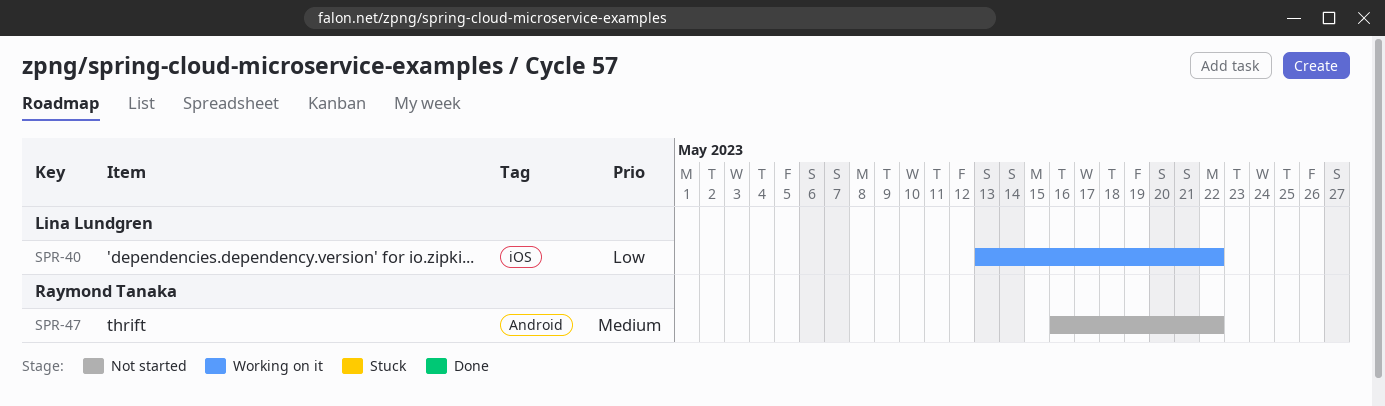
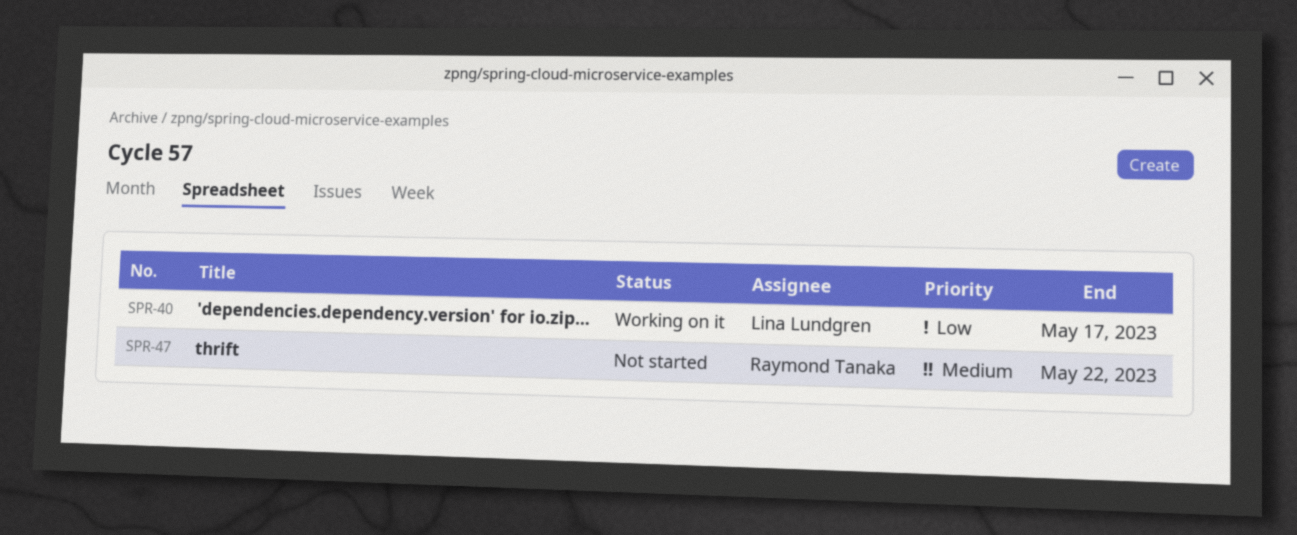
SPR-40, due: May 22 -> May 17

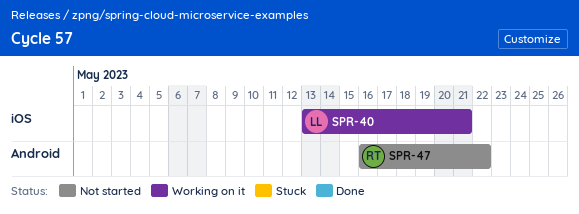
SPR-40, due: May 17 -> May 21

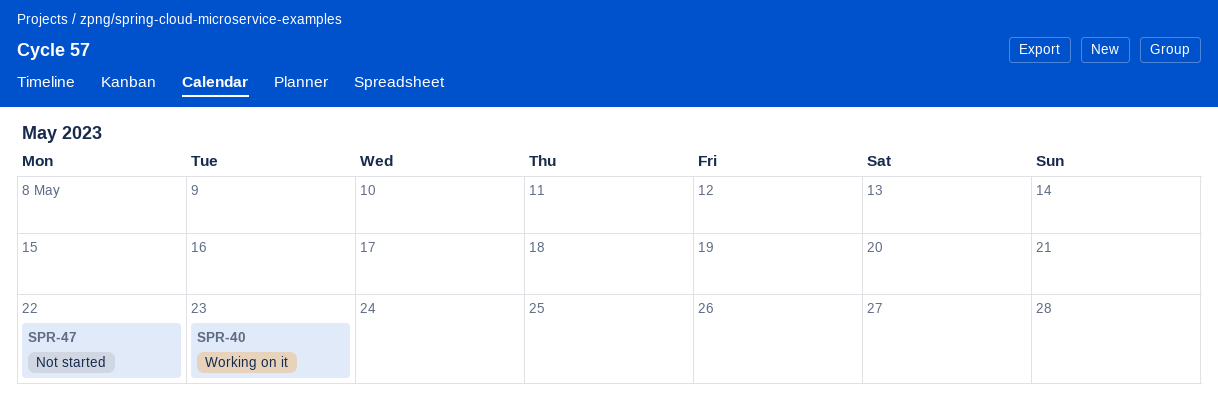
SPR-40, due: May 21 -> May 23

